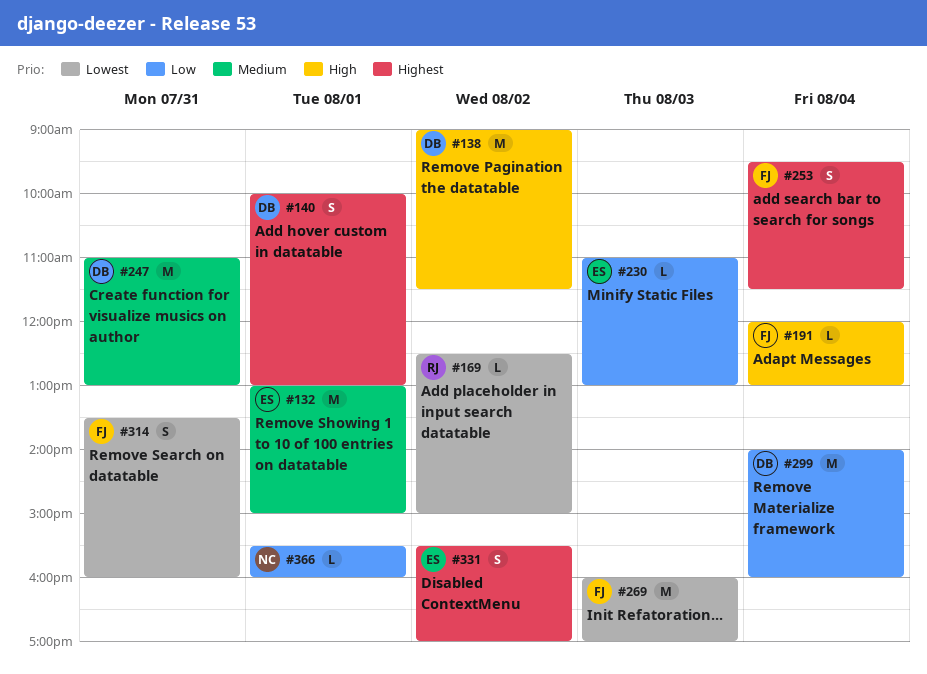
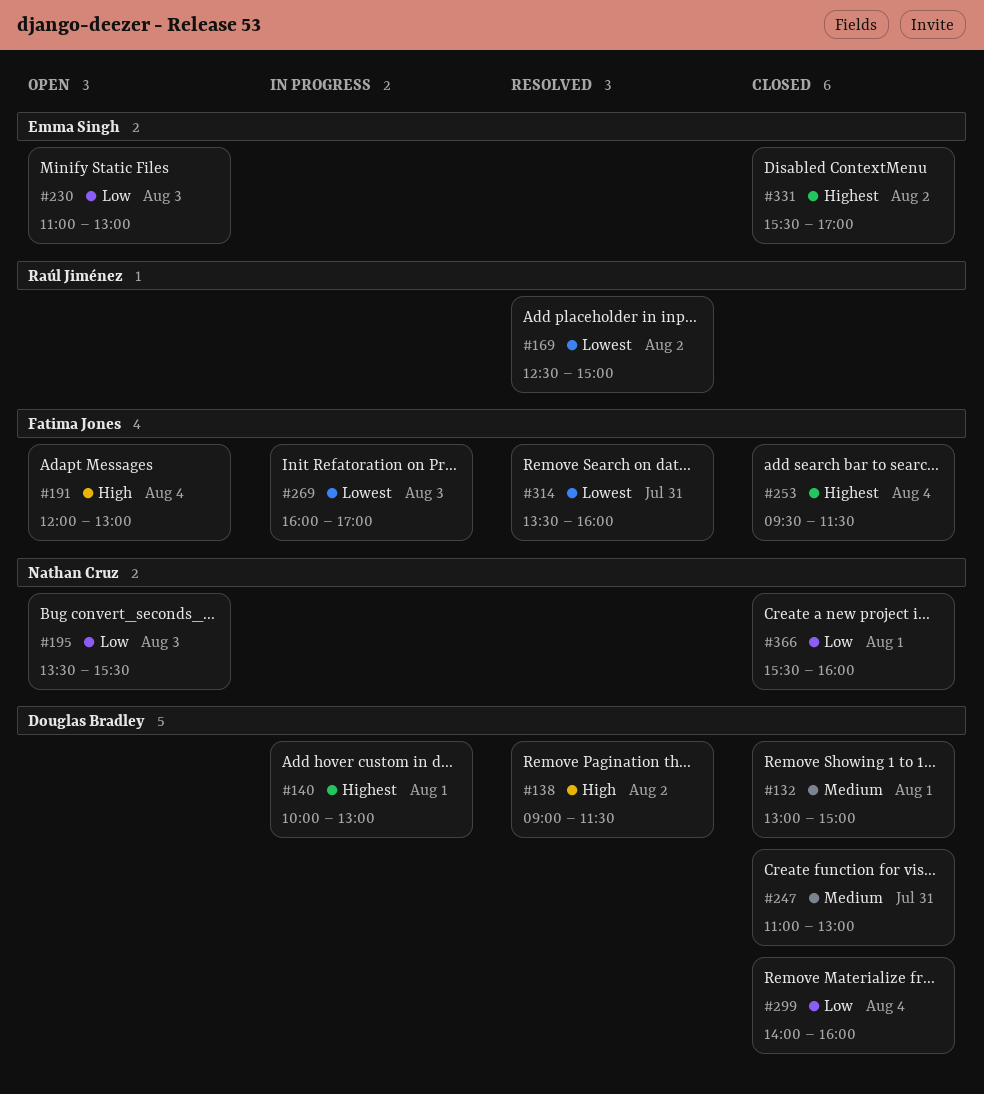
#132, owner: Emma Singh -> Douglas Bradley
#195: none -> present

